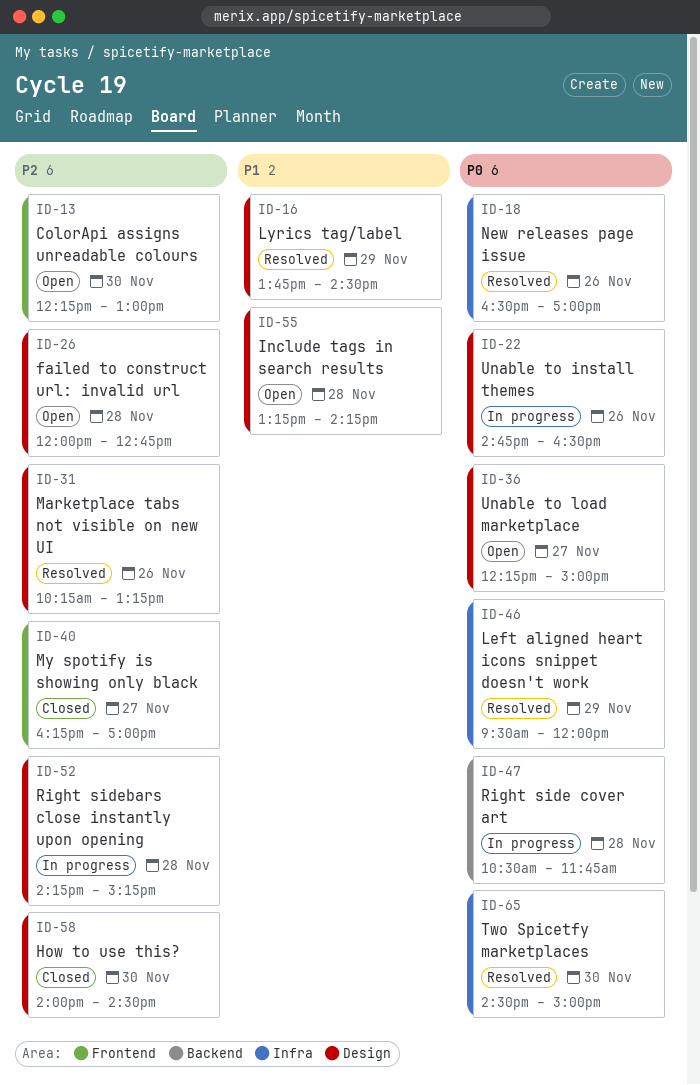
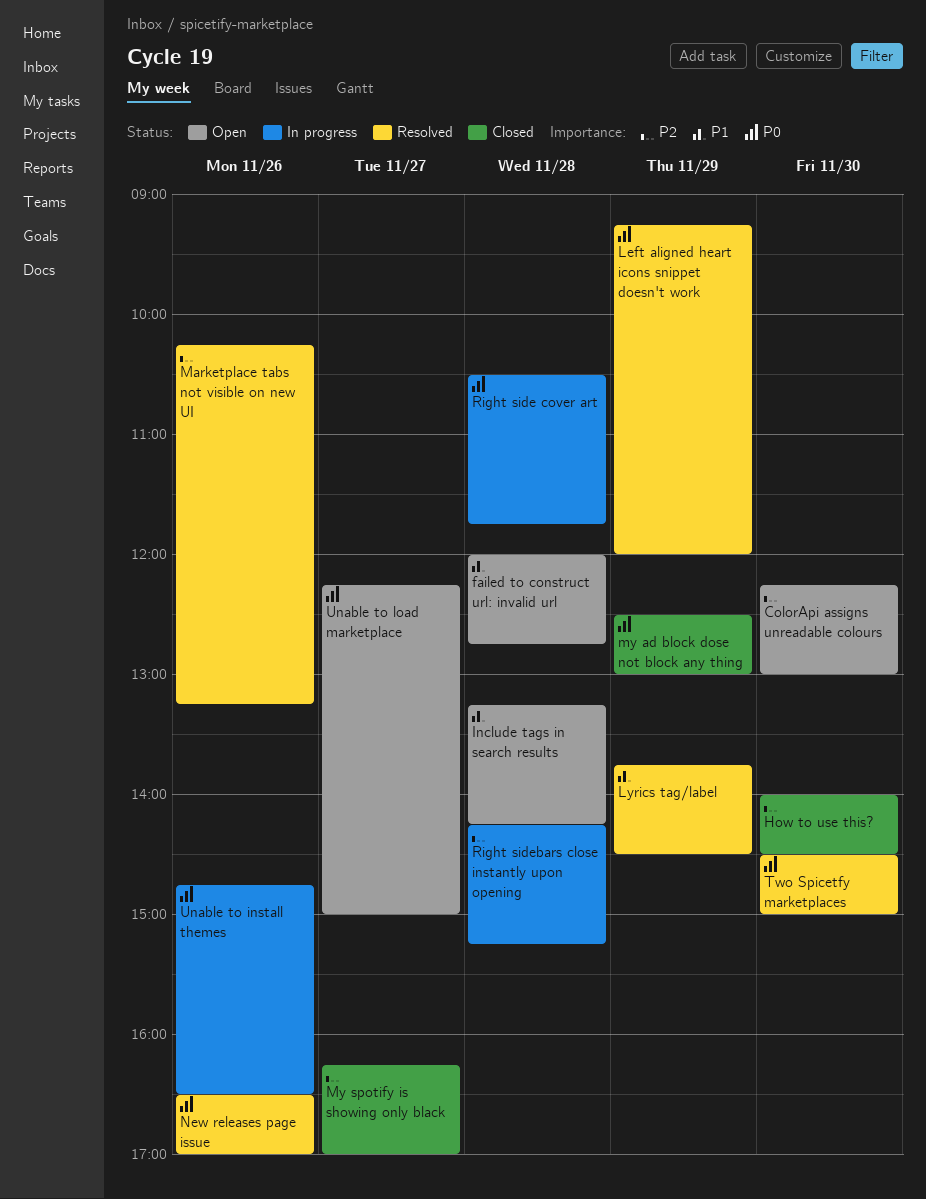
failed to construct url: invalid url, priority: P2 -> P1
Left aligned heart icons snippet doesn't work, begins: 09:30 -> 09:15
my ad block dose not block any thing: none -> present

